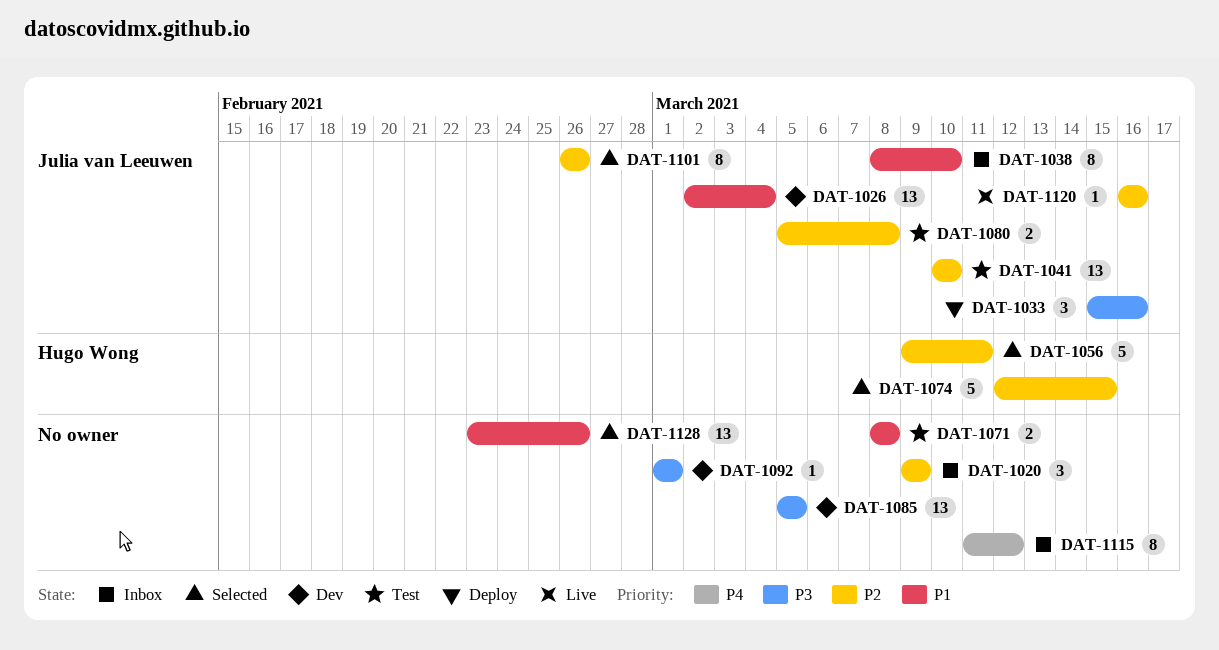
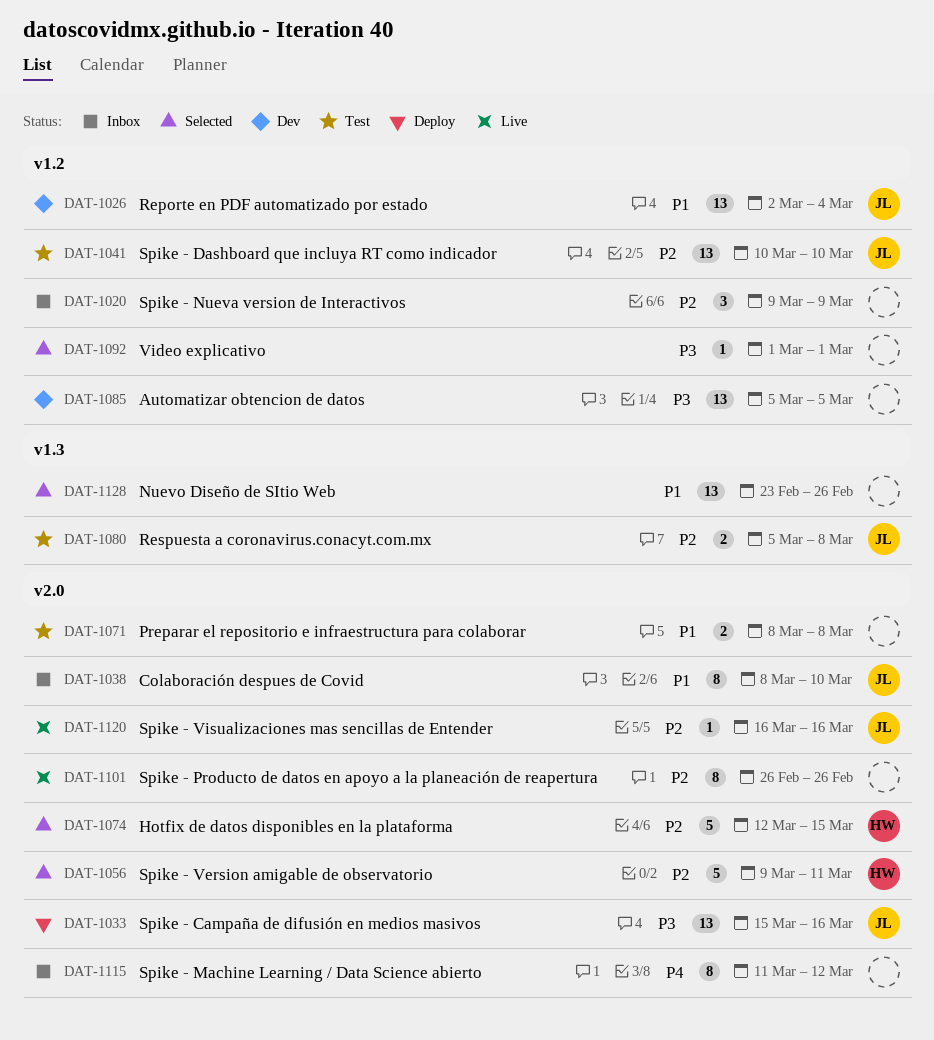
DAT-1033, estimate: 3 -> 13
DAT-1092, status: Dev -> Selected
DAT-1101, status: Selected -> Live
DAT-1101, owner: Julia van Leeuwen -> none

